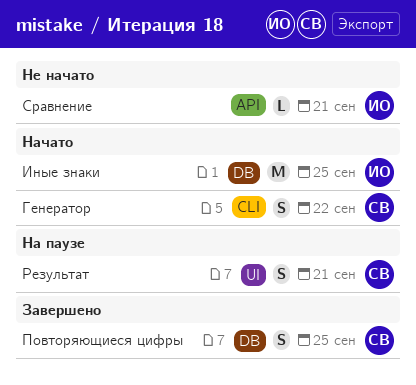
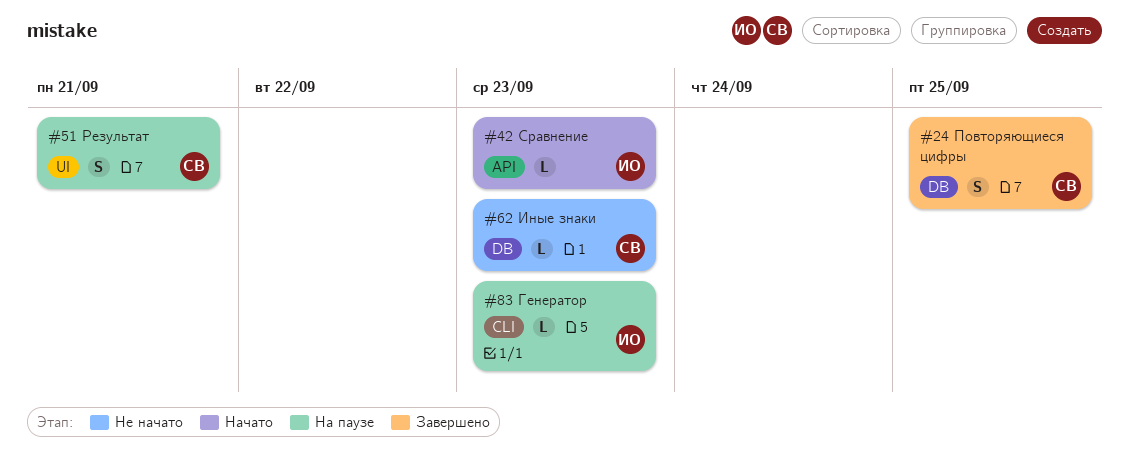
Генератор, status: Начато -> На паузе
Генератор, owner: СВ -> ИО
Генератор, estimate: S -> L
Генератор, due: Sep 22 -> Sep 23
Иные знаки, status: Начато -> Не начато
Иные знаки, owner: ИО -> СВ
Иные знаки, estimate: M -> L
Иные знаки, due: Sep 25 -> Sep 23
Сравнение, status: Не начато -> Начато
Сравнение, due: Sep 21 -> Sep 23

